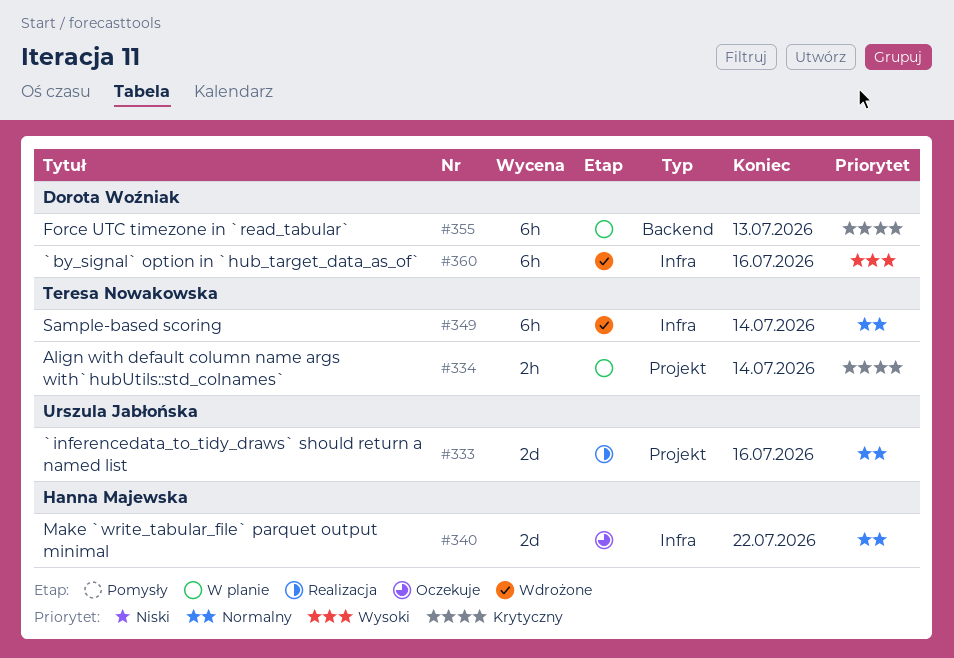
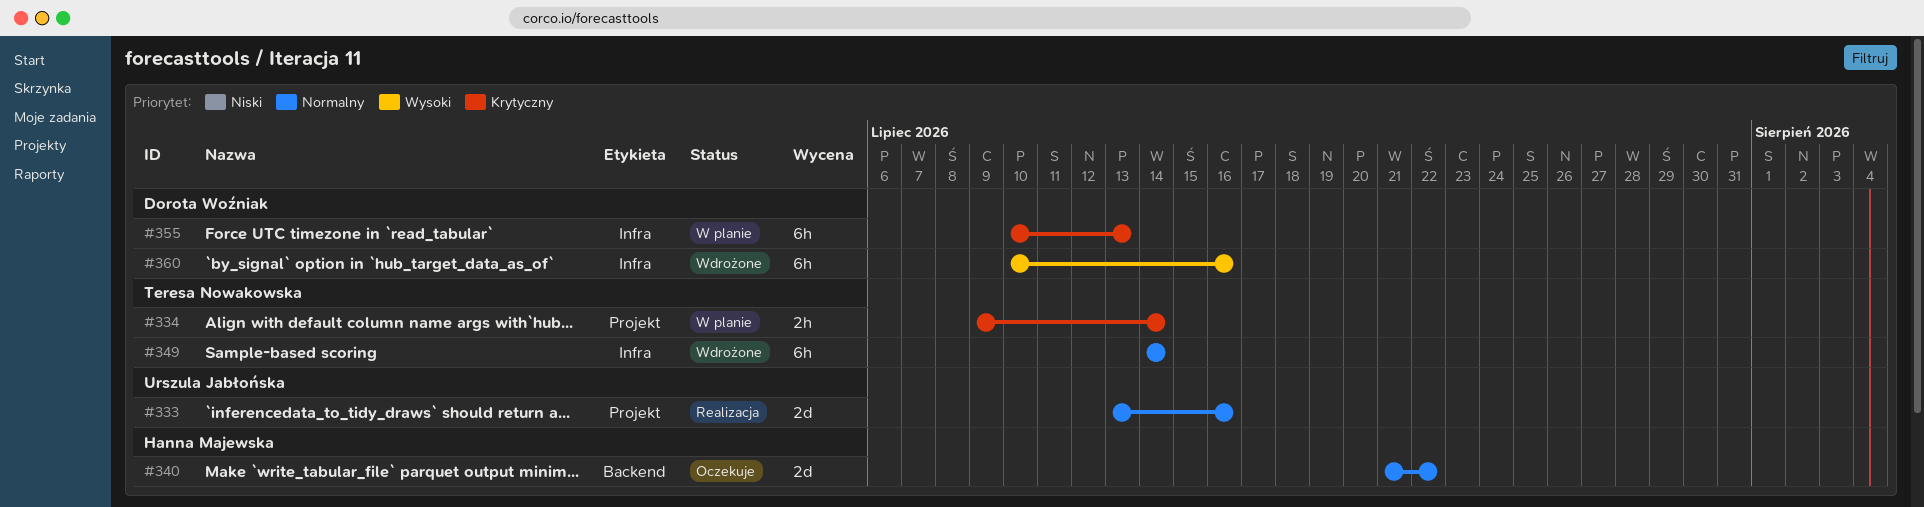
#340, label: Infra -> Backend
#355, label: Backend -> Infra

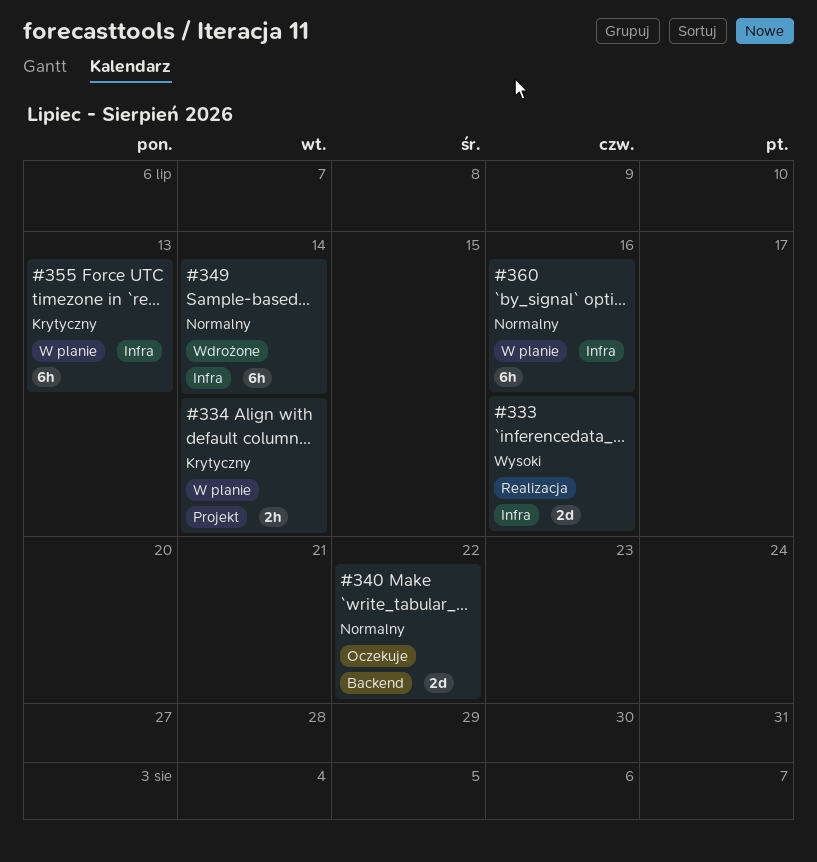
#333, priority: Normalny -> Wysoki
#333, label: Projekt -> Infra
#360, status: Wdrożone -> W planie
#360, priority: Wysoki -> Normalny

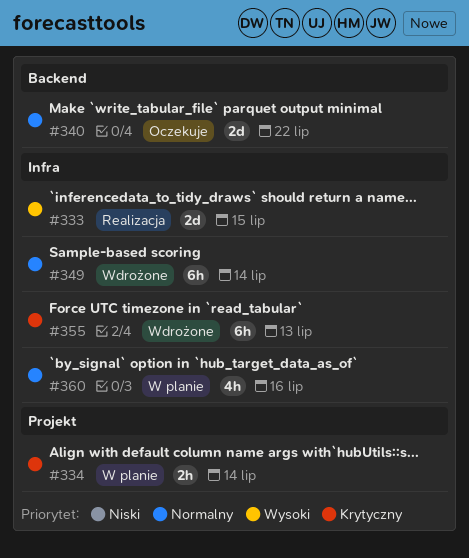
#333, due: Jul 16 -> Jul 15
#355, status: W planie -> Wdrożone
#360, estimate: 6h -> 4h

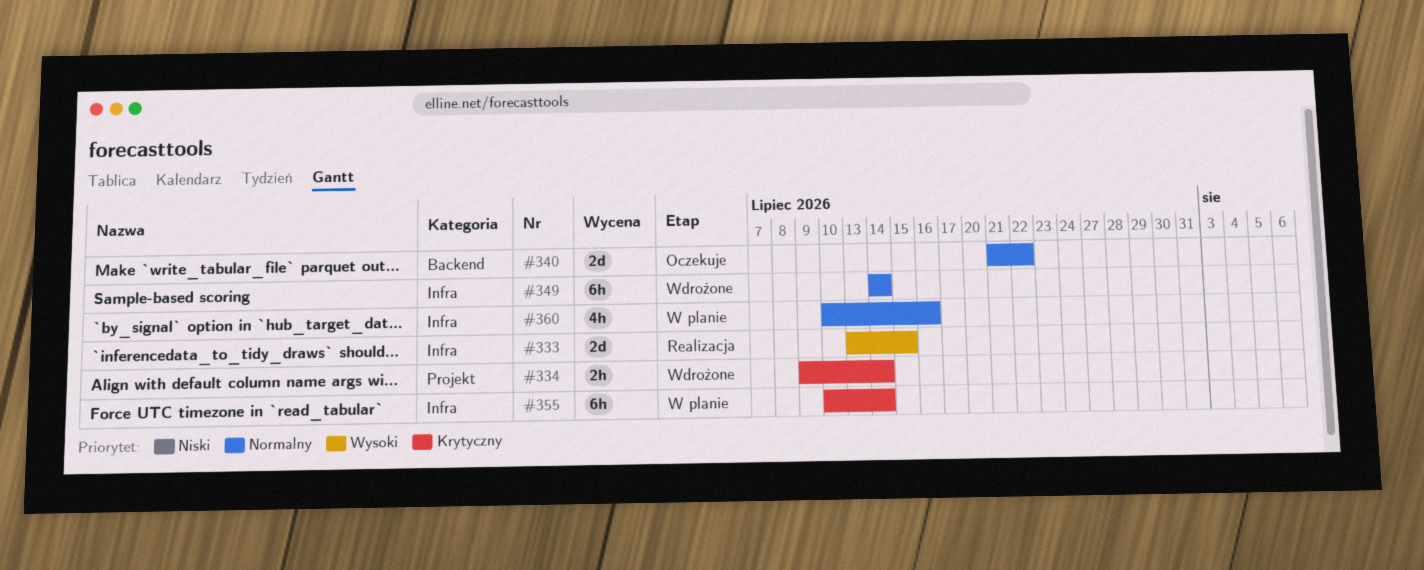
#334, status: W planie -> Wdrożone
#355, status: Wdrożone -> W planie
#355, due: Jul 13 -> Jul 14

